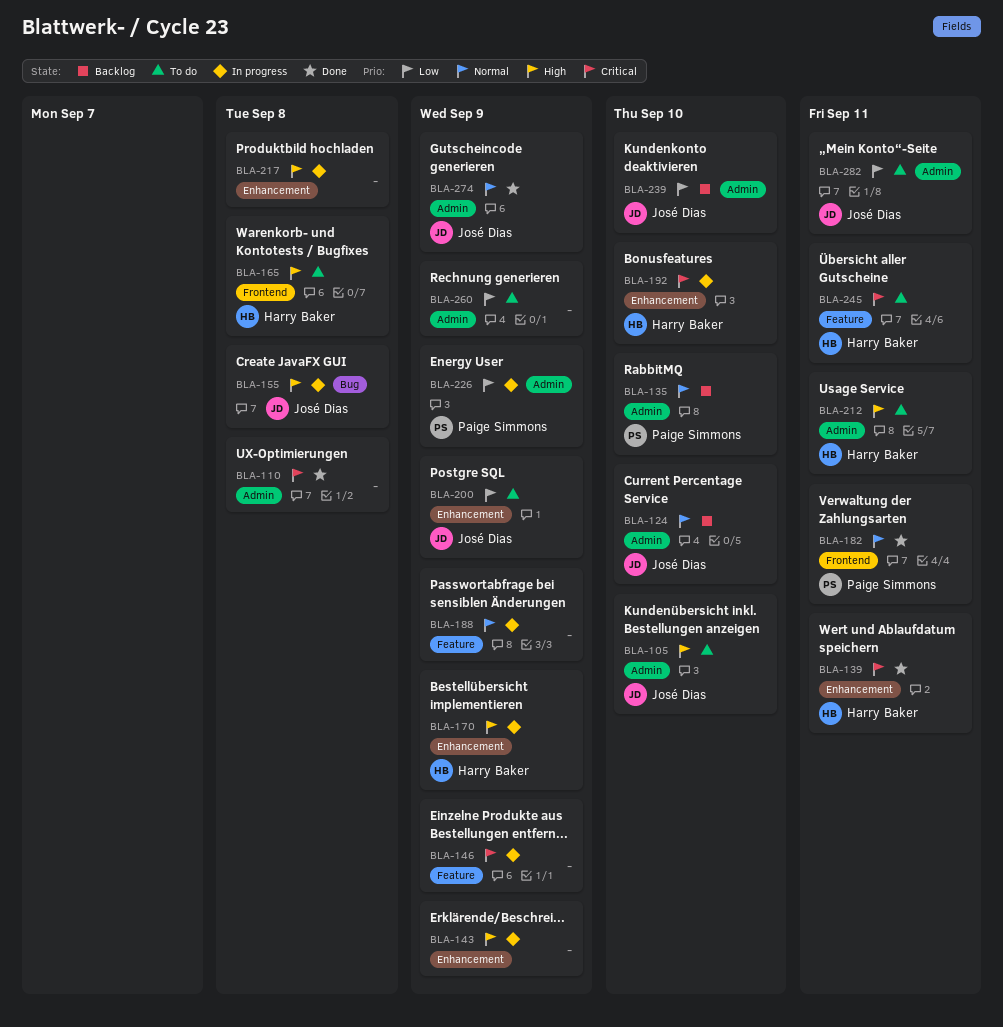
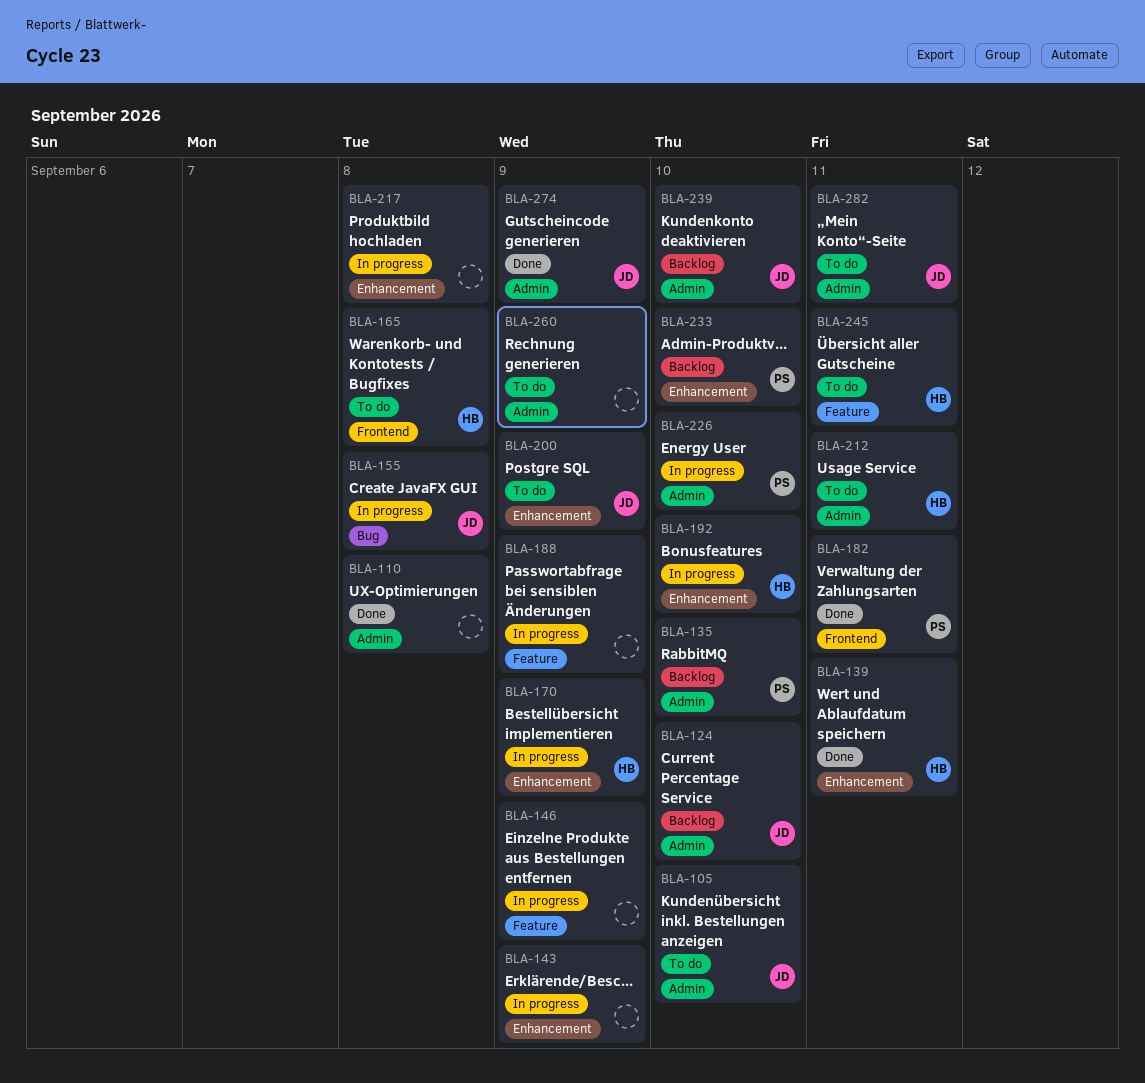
BLA-226, due: Sep 9 -> Sep 10
BLA-233: none -> present

